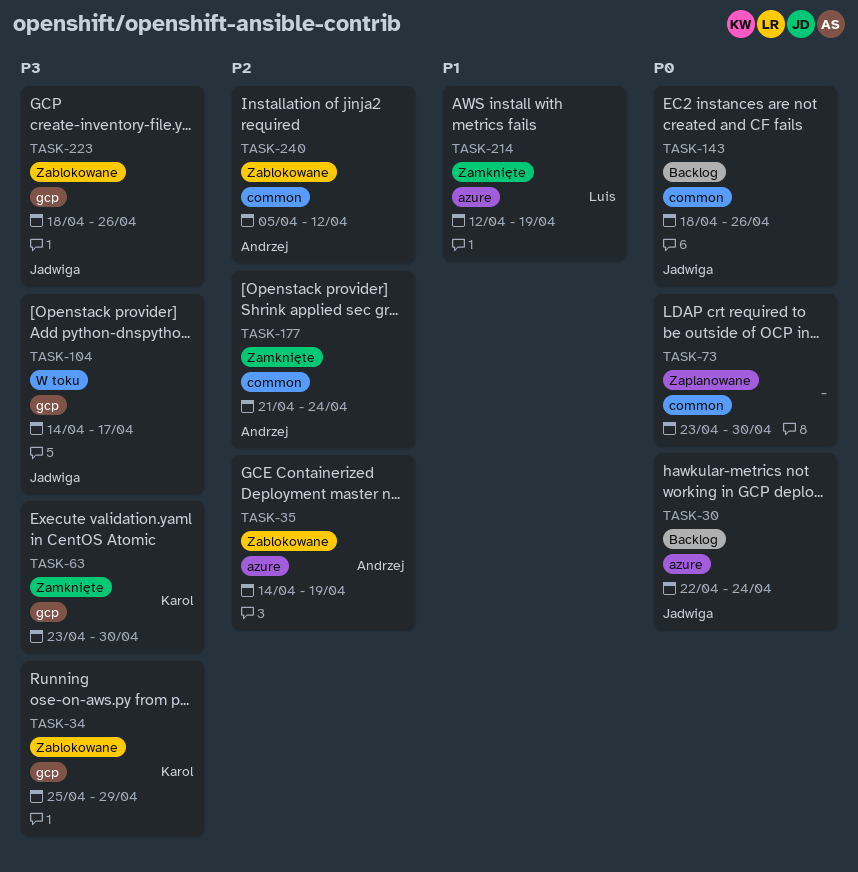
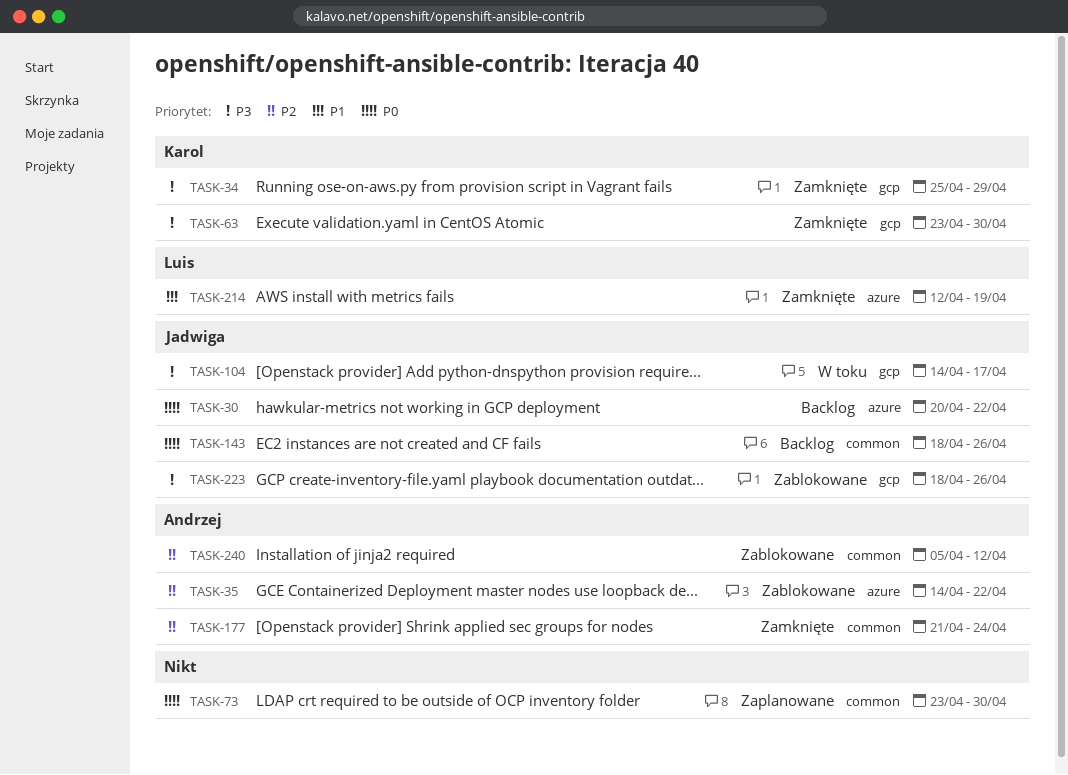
TASK-30, start: Apr 22 -> Apr 20
TASK-30, due: Apr 24 -> Apr 22
TASK-34, status: Zablokowane -> Zamknięte
TASK-35, due: Apr 19 -> Apr 22

